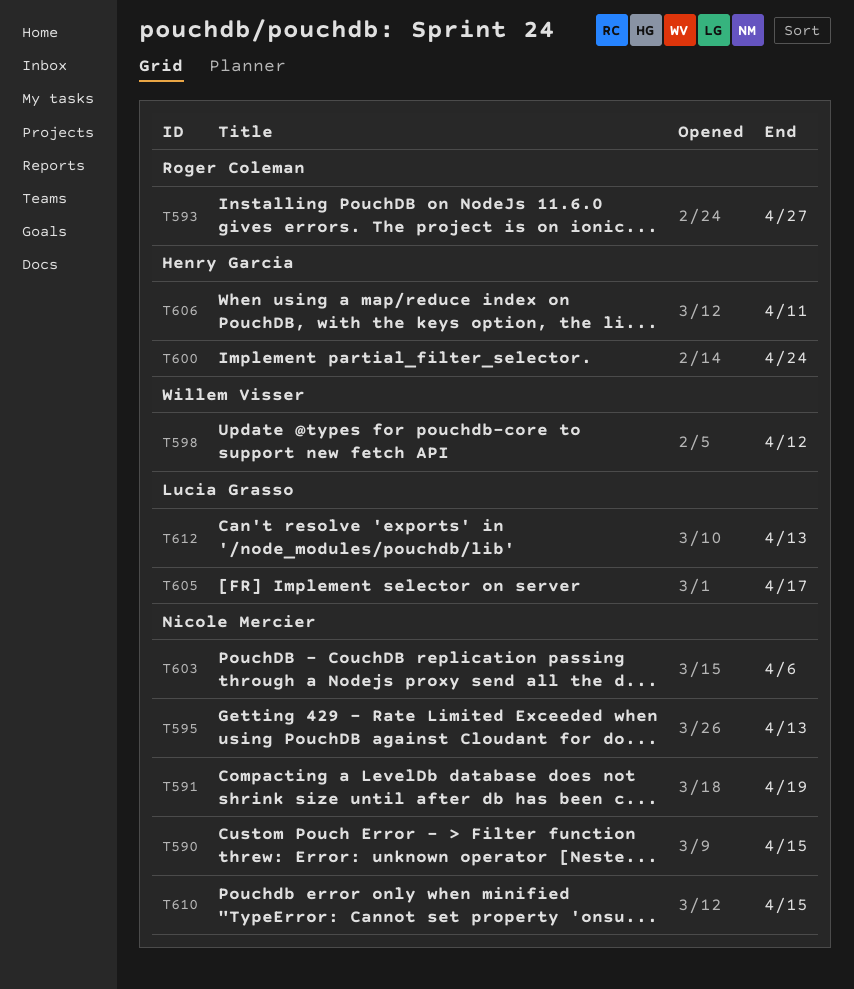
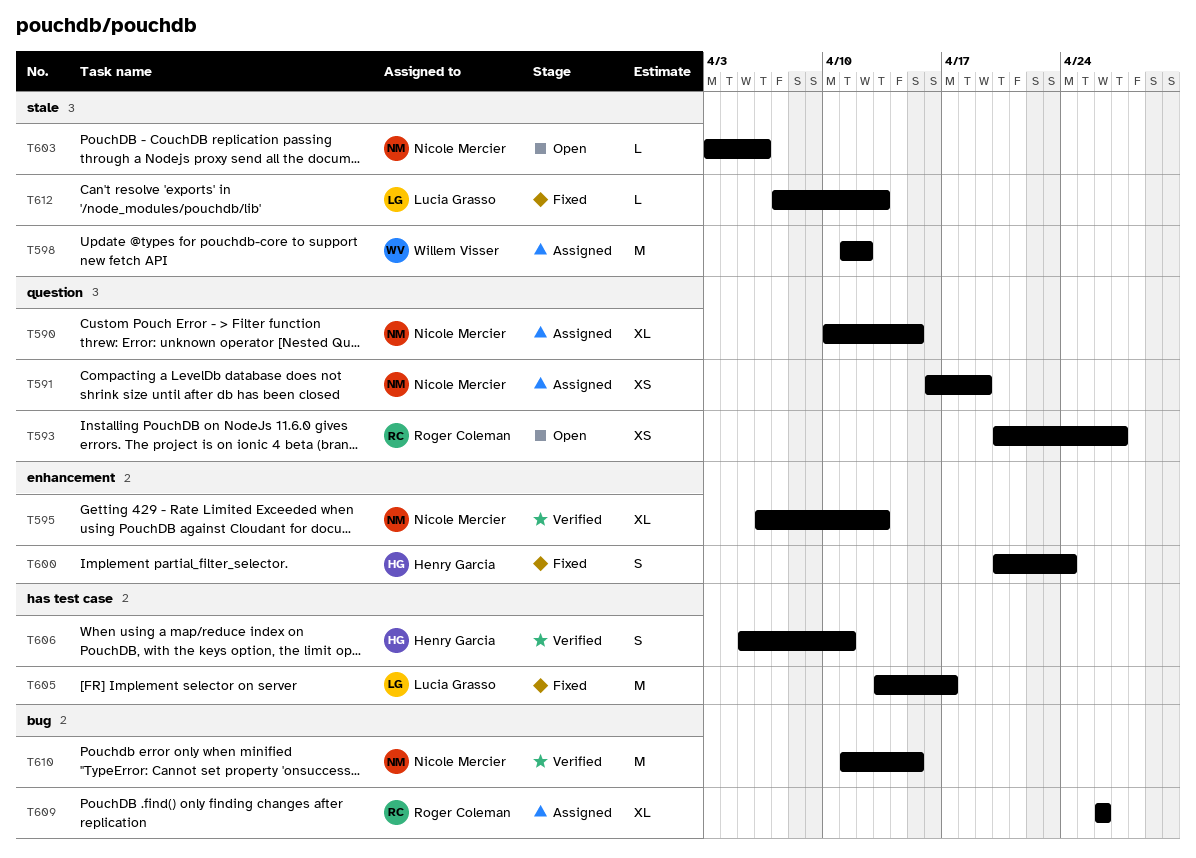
T609: none -> present

